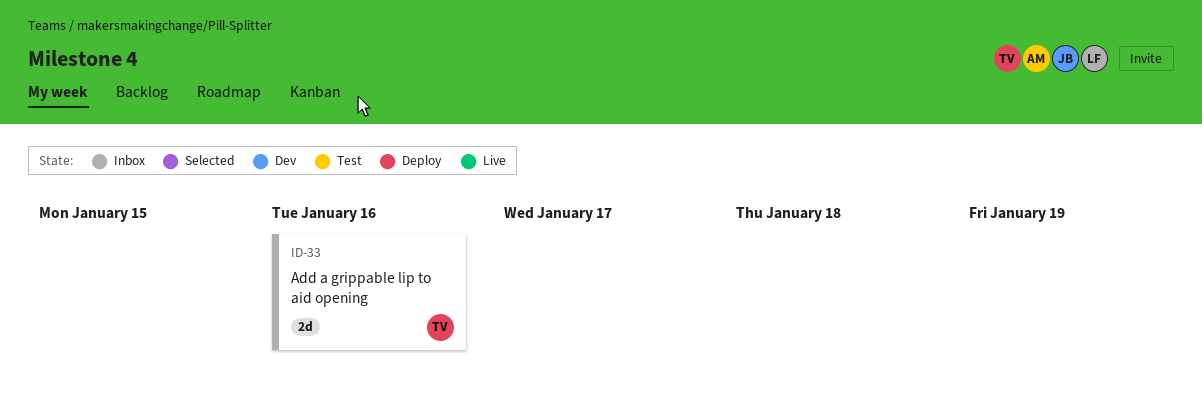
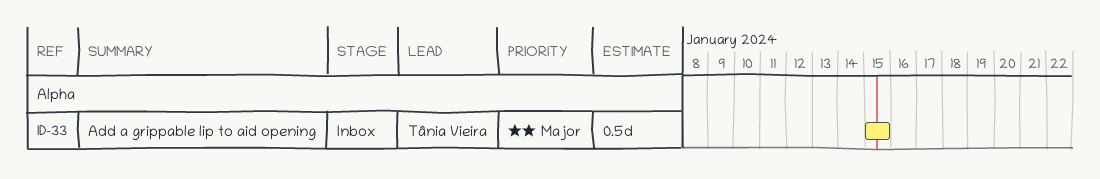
ID-33, estimate: 2d -> 0.5d
ID-33, due: Jan 16 -> Jan 15

